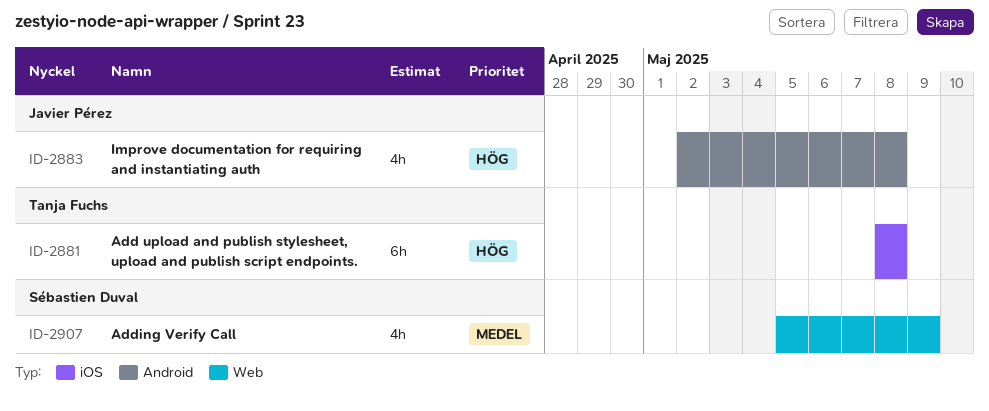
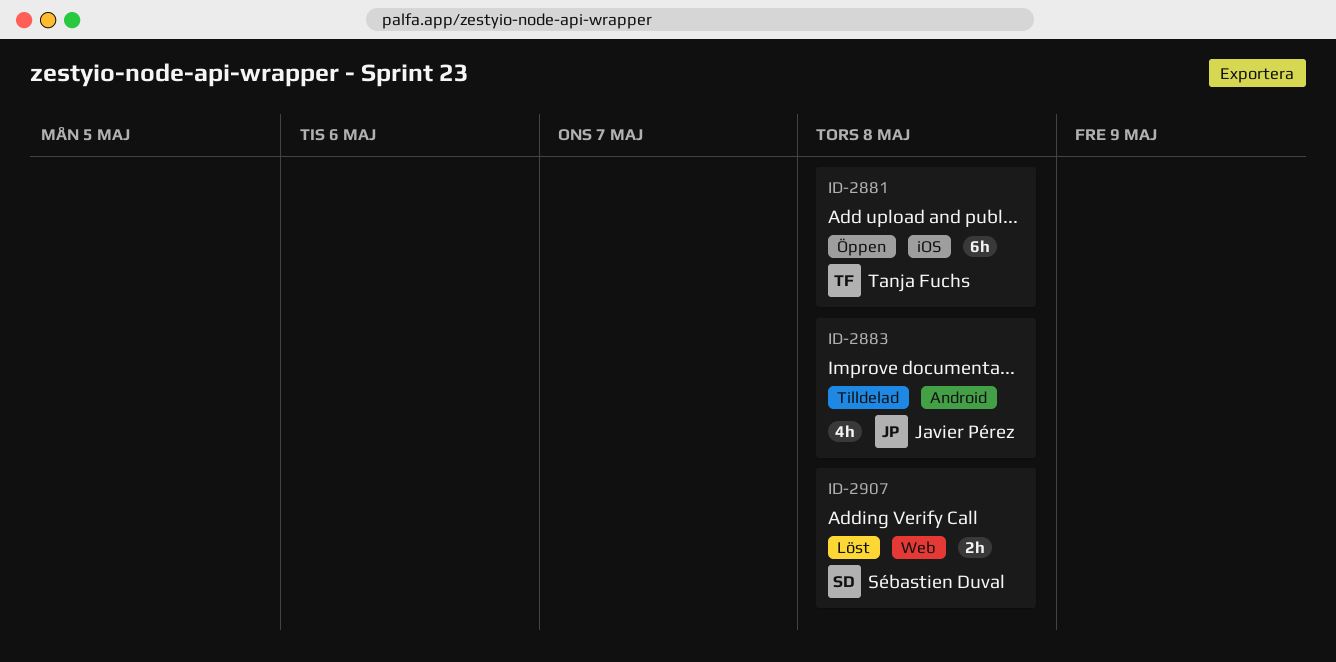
ID-2907, estimate: 4h -> 2h
ID-2907, due: May 9 -> May 8

